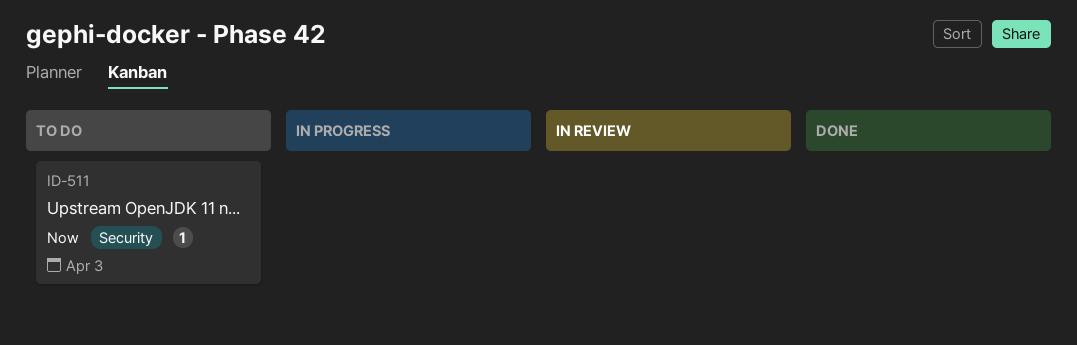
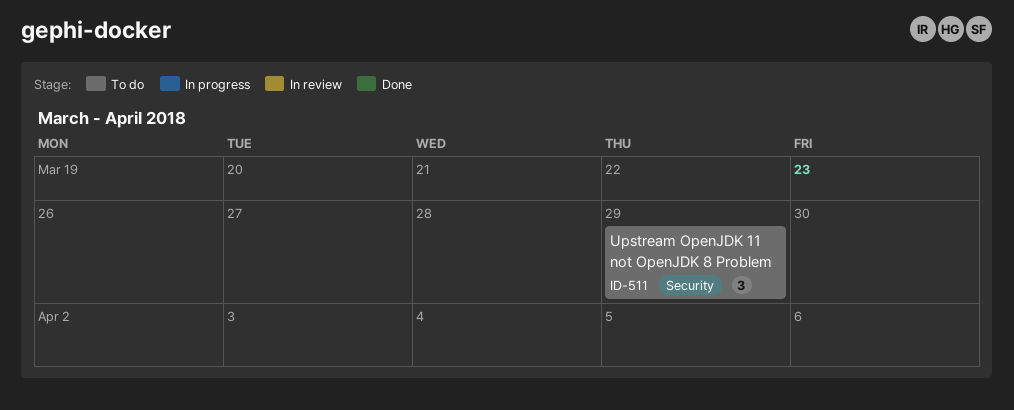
ID-511, estimate: 1 -> 3
ID-511, due: Apr 3 -> Mar 29

